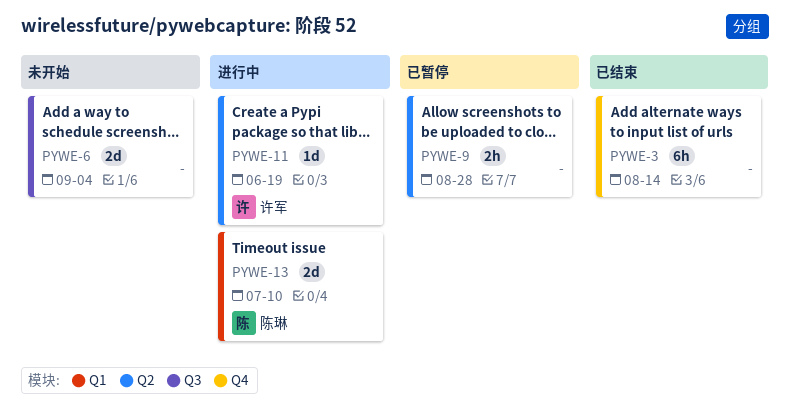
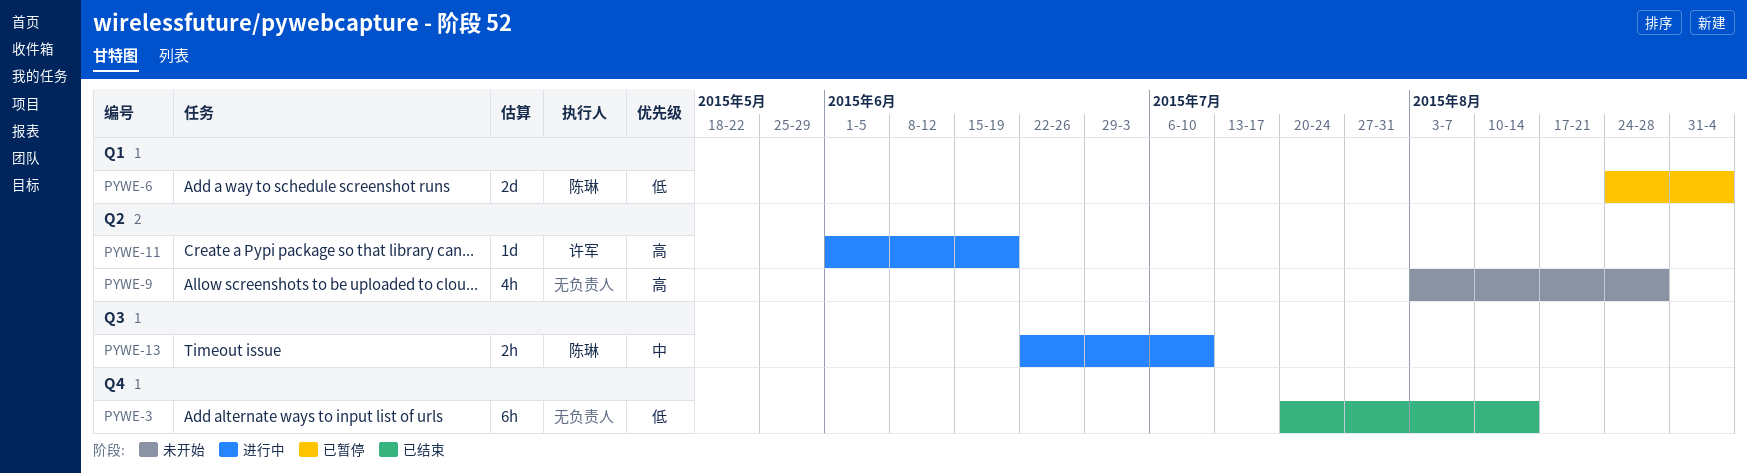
PYWE-6, status: 未开始 -> 已暂停
PYWE-6, owner: none -> 陈琳
PYWE-6, label: Q3 -> Q1
PYWE-9, status: 已暂停 -> 未开始
PYWE-9, estimate: 2h -> 4h
PYWE-13, label: Q1 -> Q3
PYWE-13, estimate: 2d -> 2h

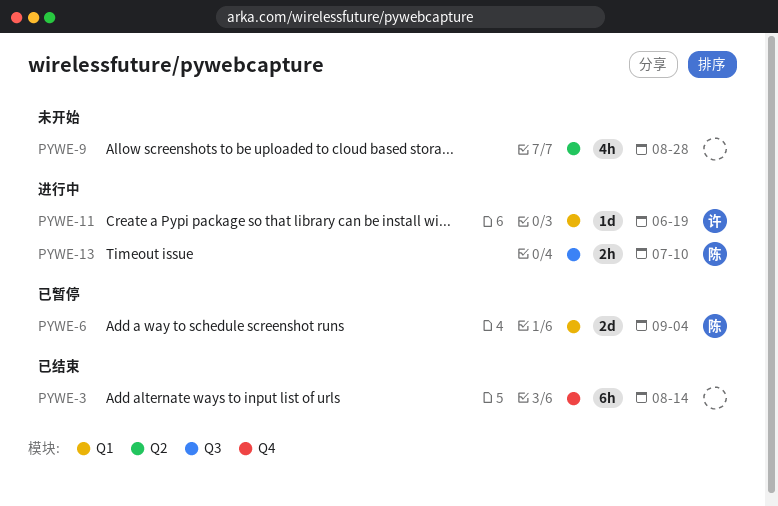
PYWE-11, label: Q2 -> Q1

